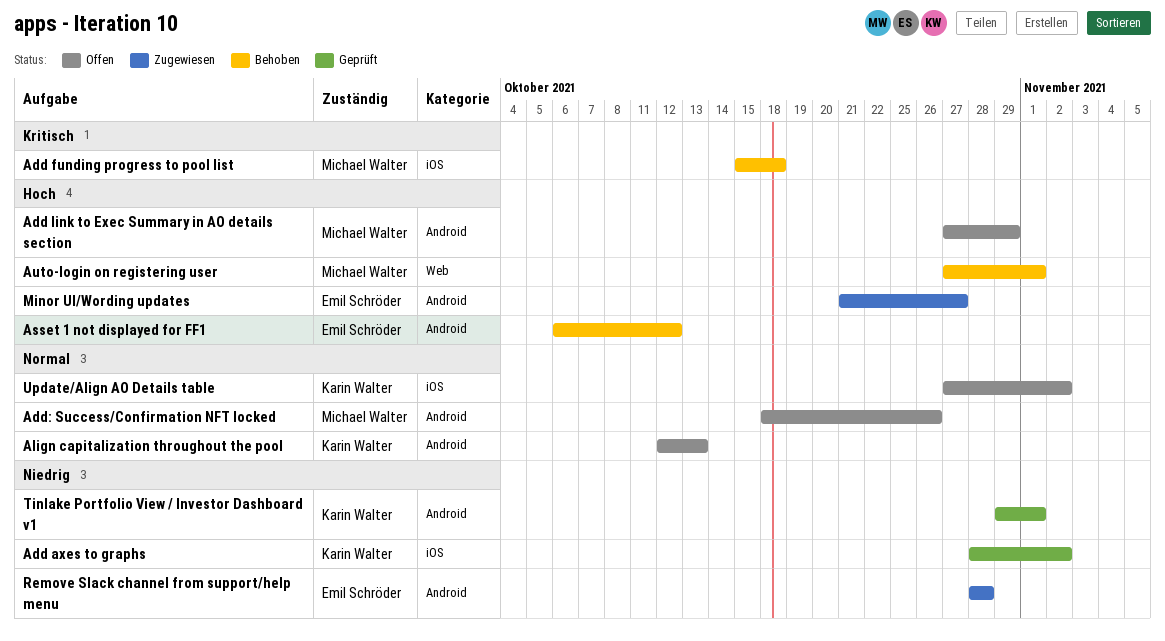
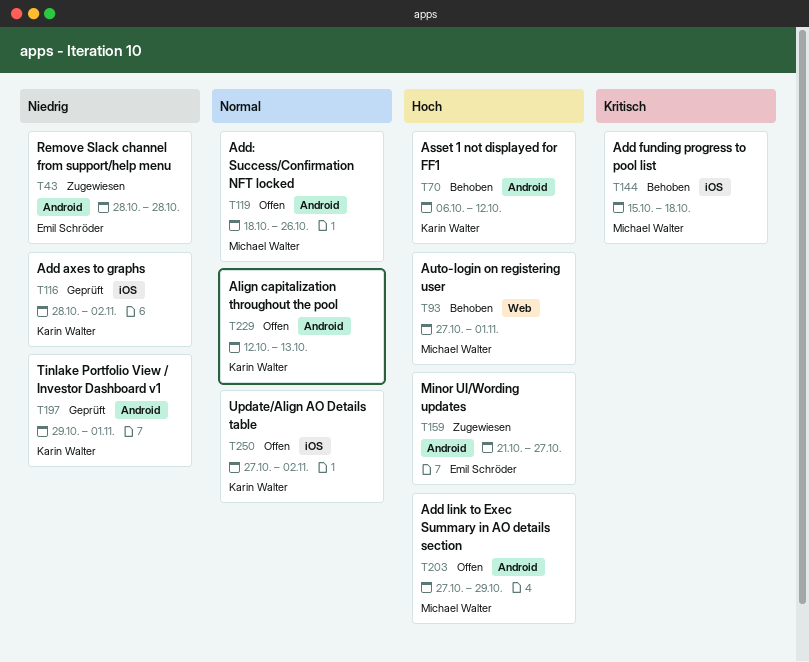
Asset 1 not displayed for FF1, owner: Emil Schröder -> Karin Walter

